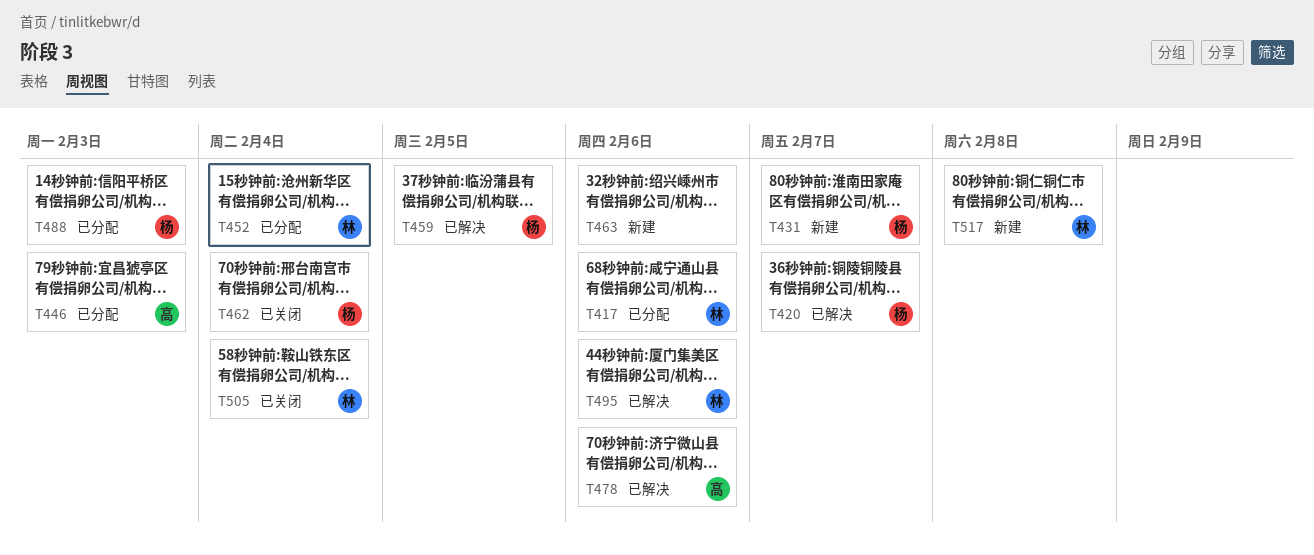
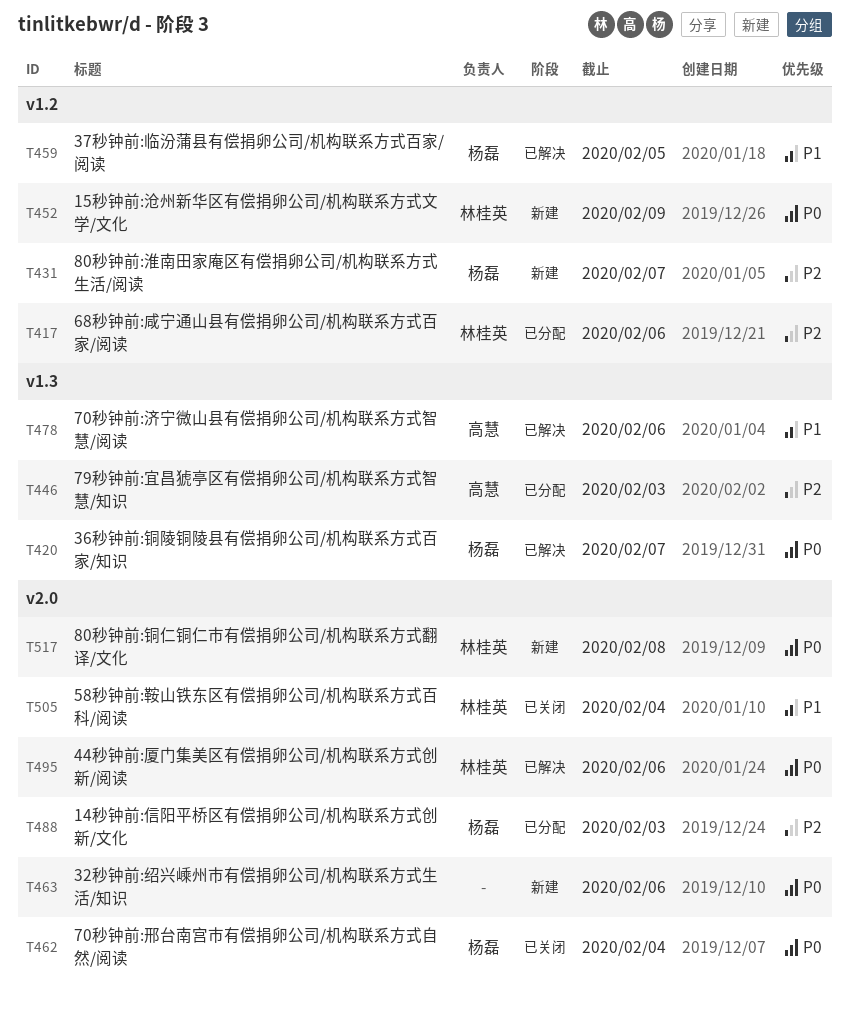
T452, status: 已分配 -> 新建
T452, due: Feb 4 -> Feb 9

